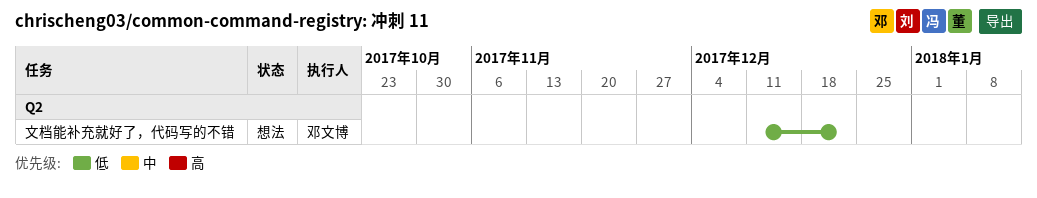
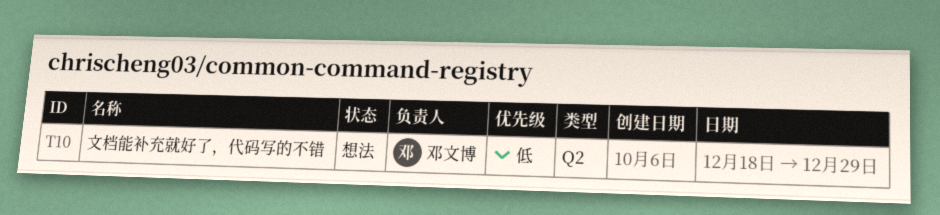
文档能补充就好了，代码写的不错, start: Dec 11 -> Dec 18
文档能补充就好了，代码写的不错, due: Dec 22 -> Dec 29

